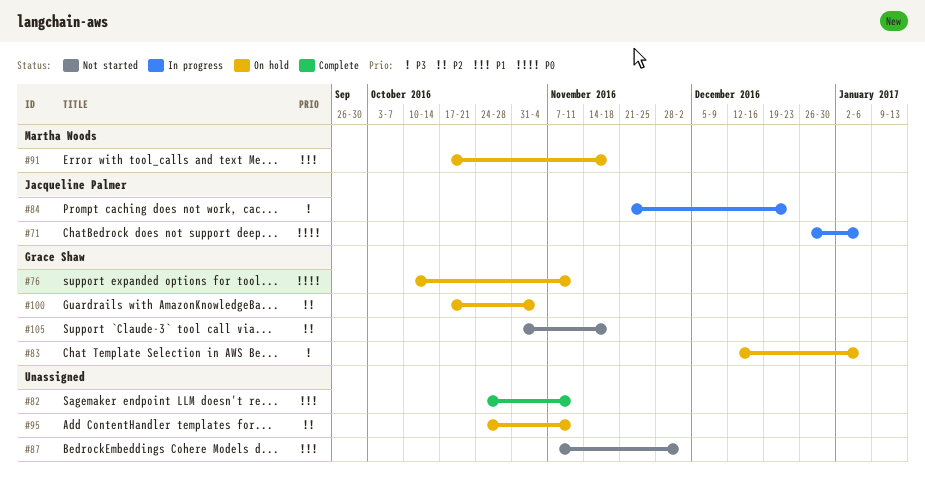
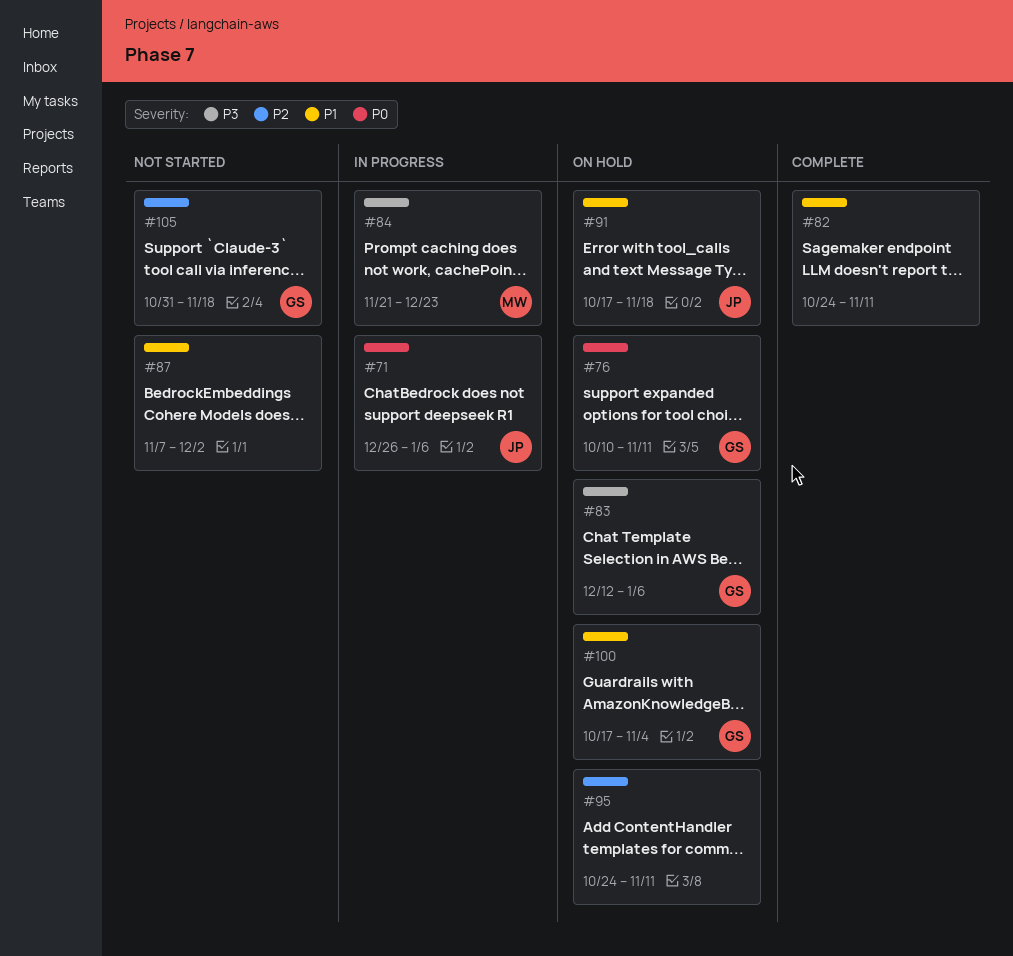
#84, owner: Jacqueline Palmer -> Martha Woods
#91, owner: Martha Woods -> Jacqueline Palmer
#100, priority: P2 -> P1

